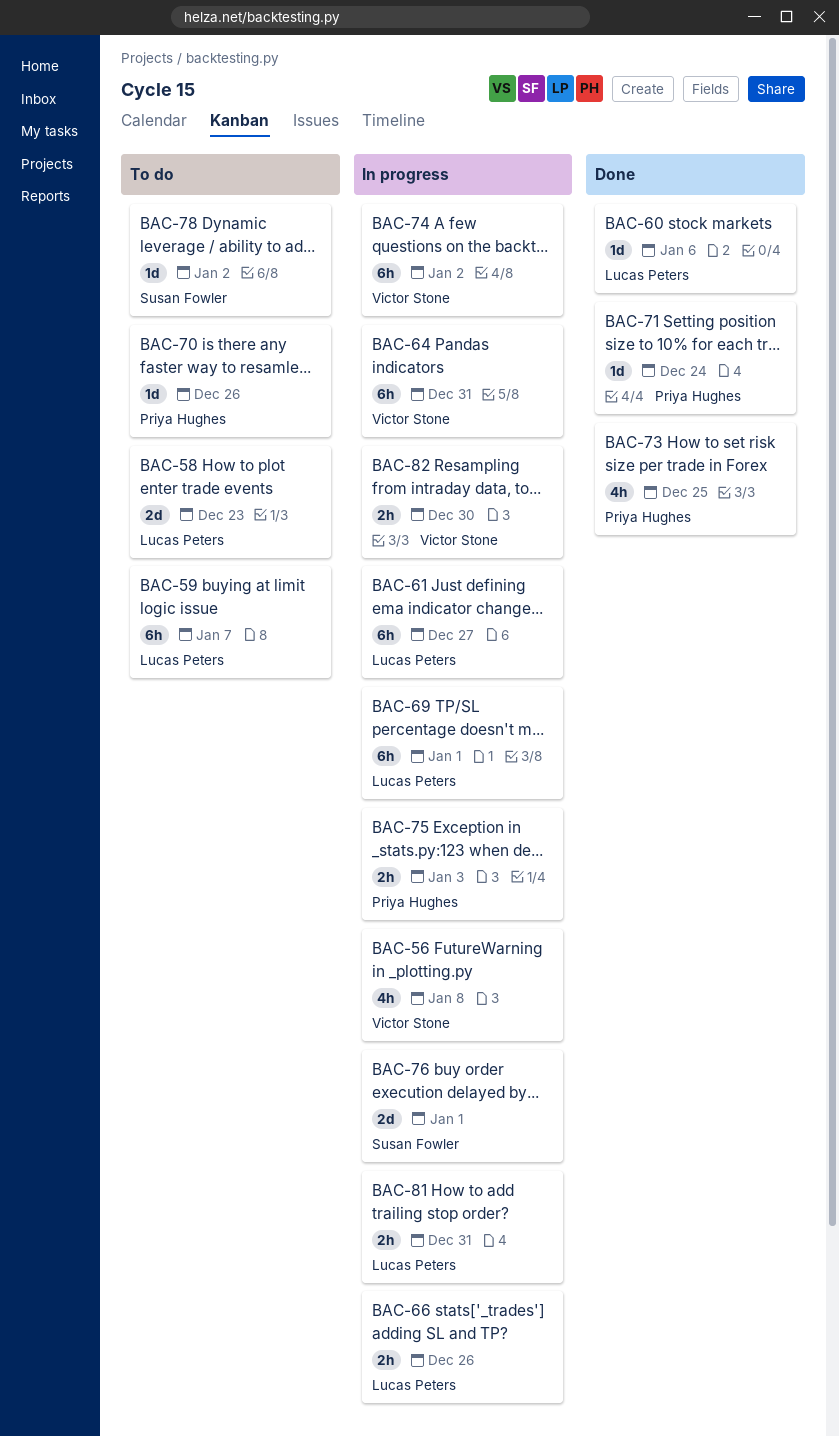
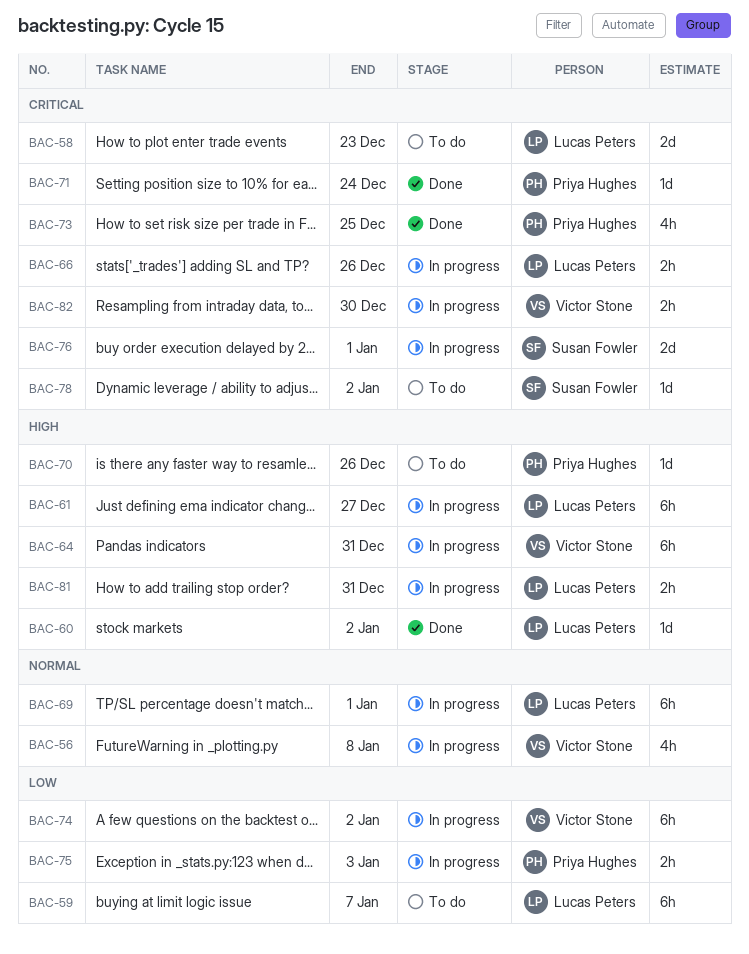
BAC-60, due: Jan 6 -> Jan 2

